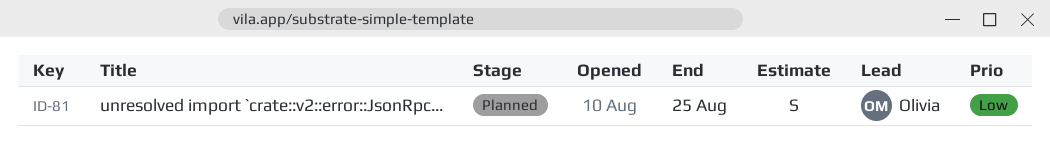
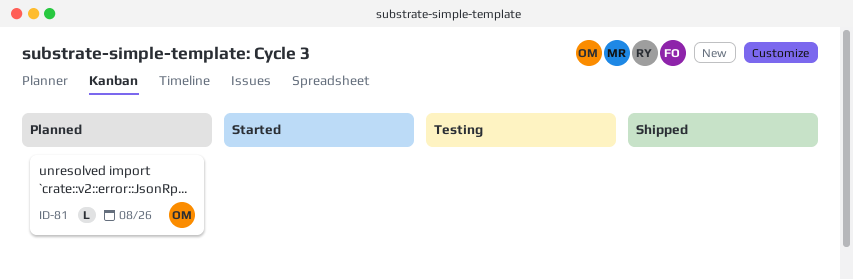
ID-81, estimate: S -> L
ID-81, due: Aug 25 -> Aug 26

